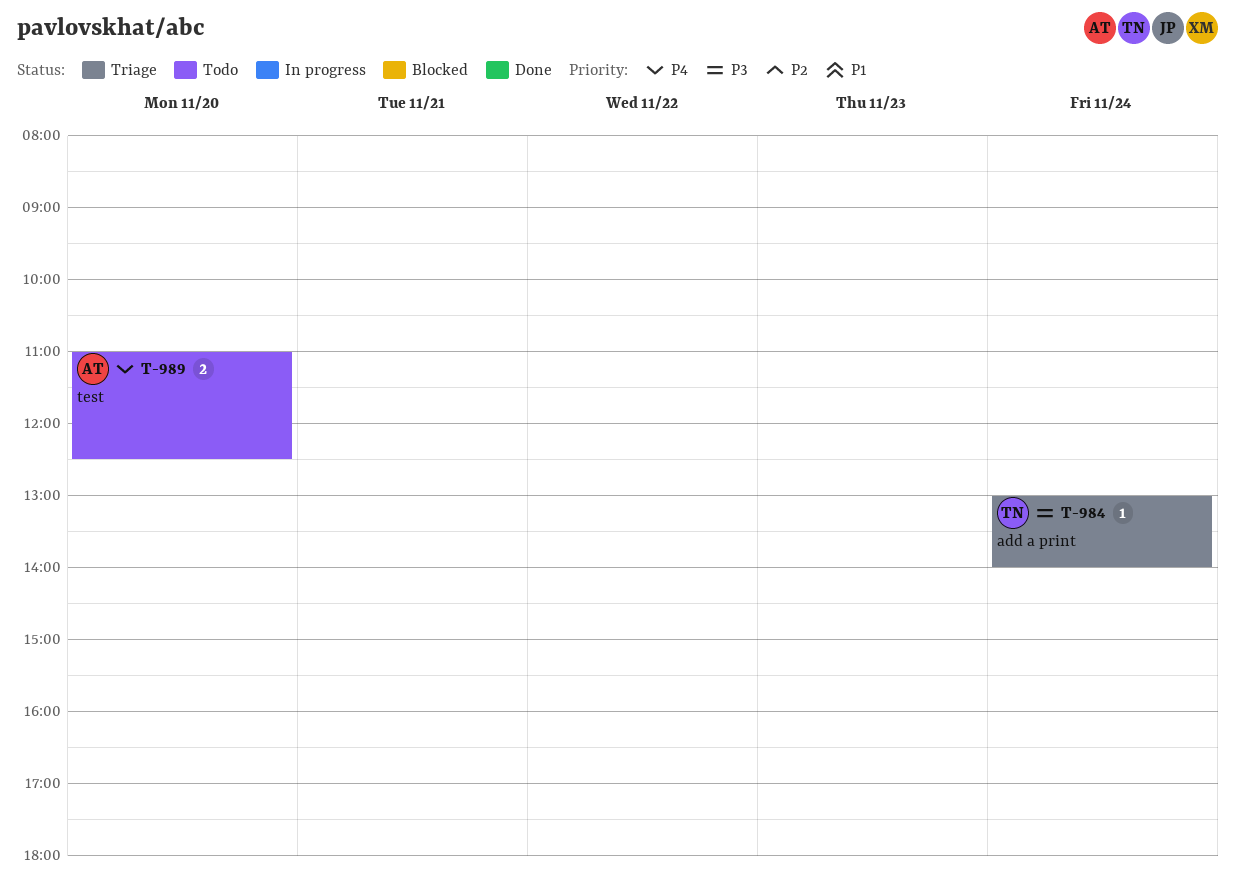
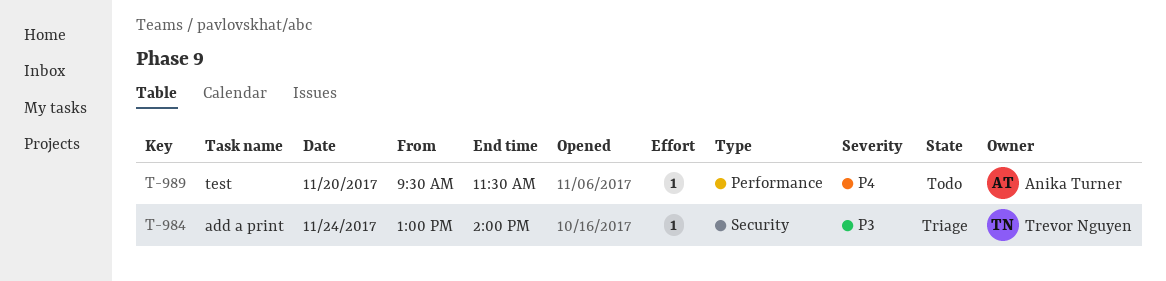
T-989, estimate: 2 -> 1
T-989, begins: 11:00 -> 09:30
T-989, ends: 12:30 -> 11:30

